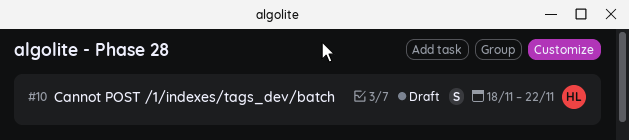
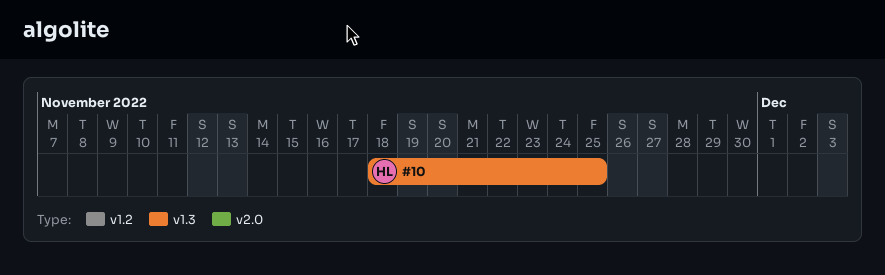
#10, due: Nov 22 -> Nov 25

